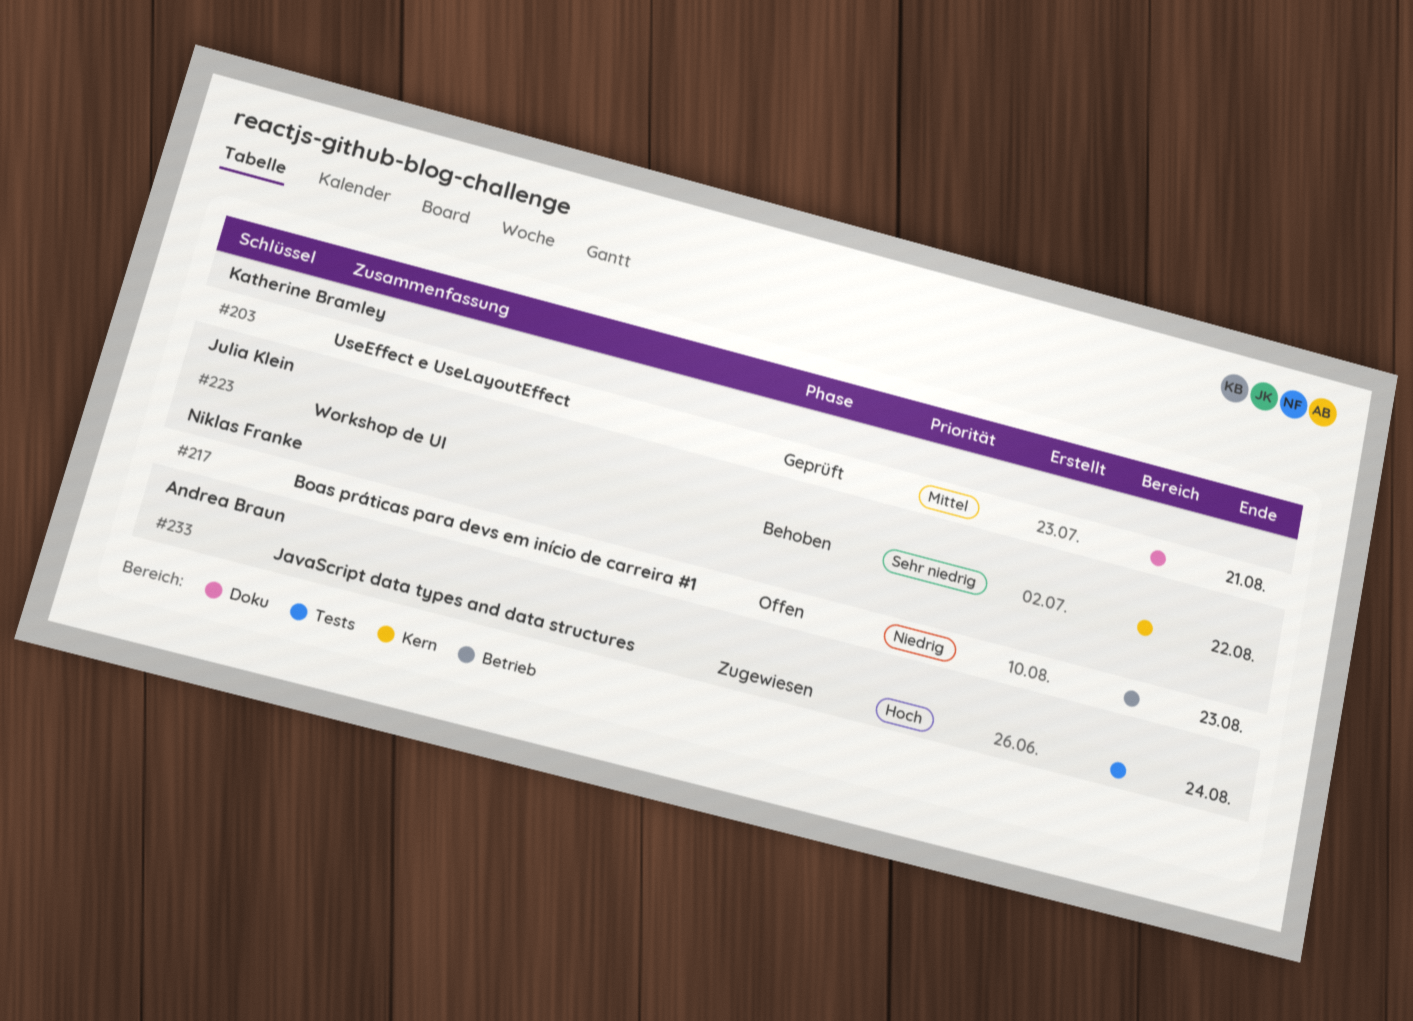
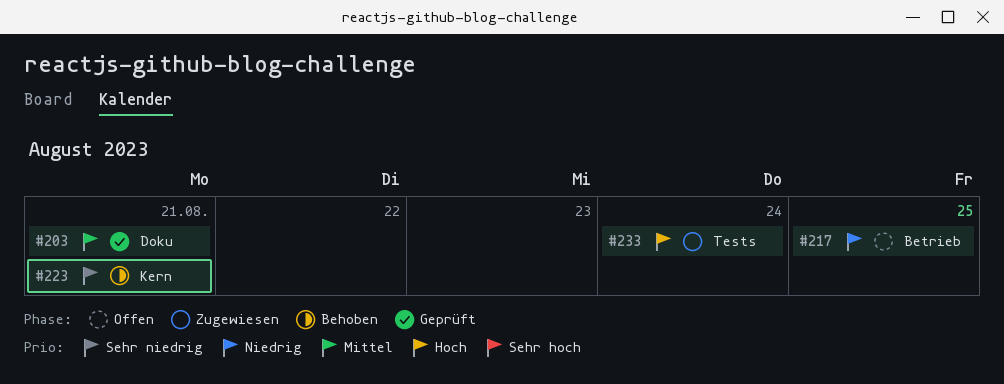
#217, due: Aug 23 -> Aug 25
#223, due: Aug 22 -> Aug 21

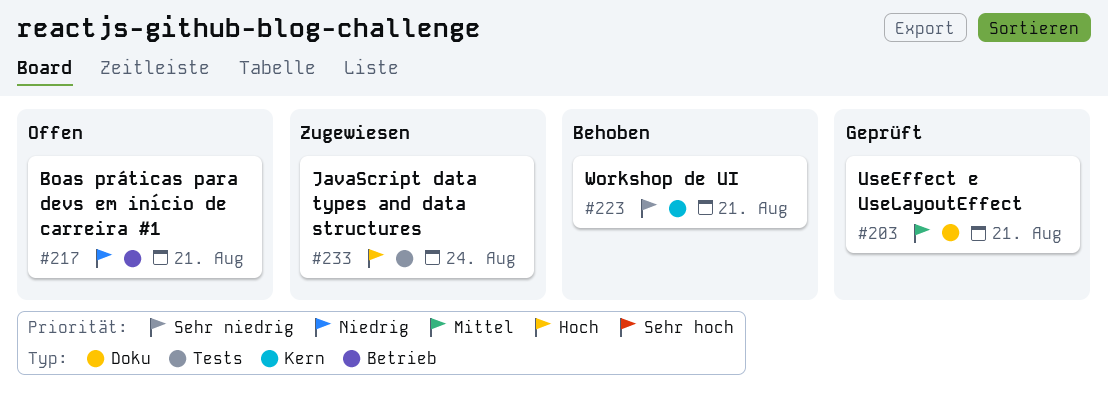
#217, due: Aug 25 -> Aug 21

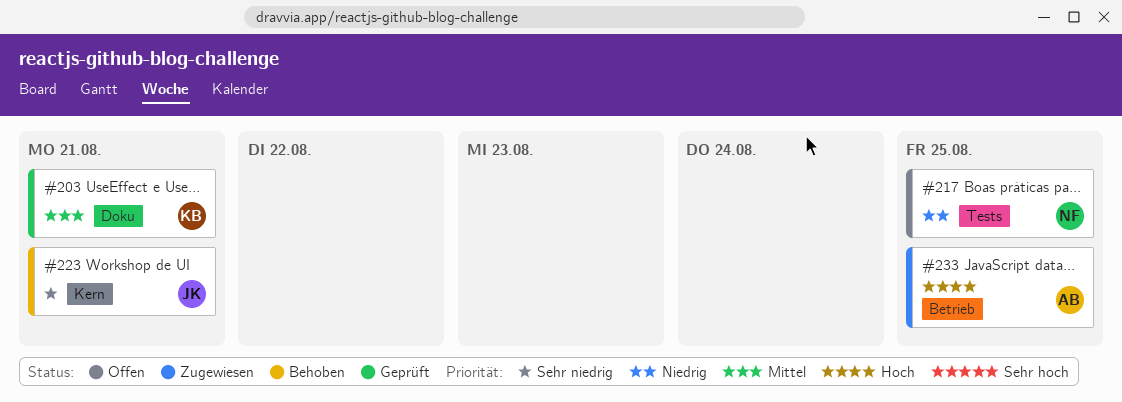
#217, label: Betrieb -> Tests
#217, due: Aug 21 -> Aug 25
#233, label: Tests -> Betrieb
#233, due: Aug 24 -> Aug 25

